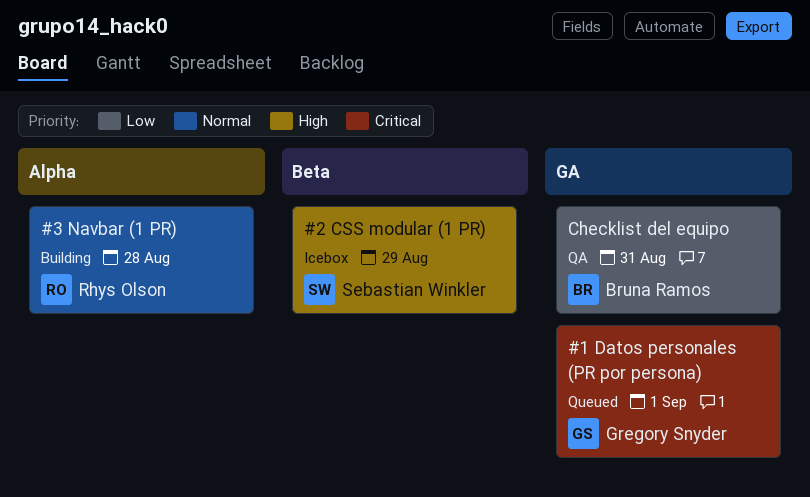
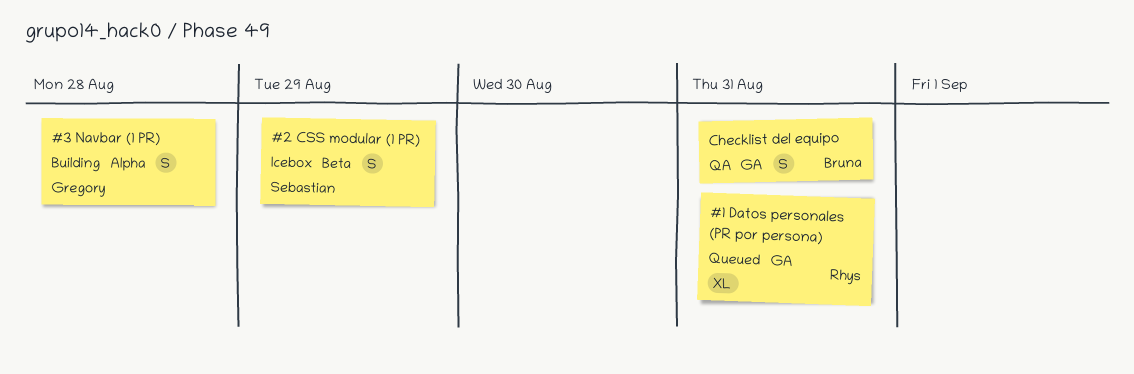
#1 Datos personales (PR por persona), owner: Gregory Snyder -> Rhys Olson
#1 Datos personales (PR por persona), due: Sep 1 -> Aug 31
#3 Navbar (1 PR), owner: Rhys Olson -> Gregory Snyder

